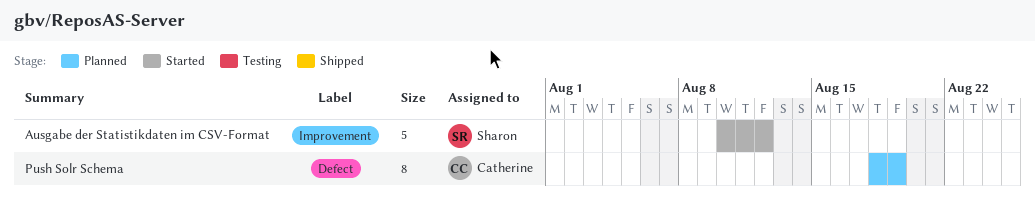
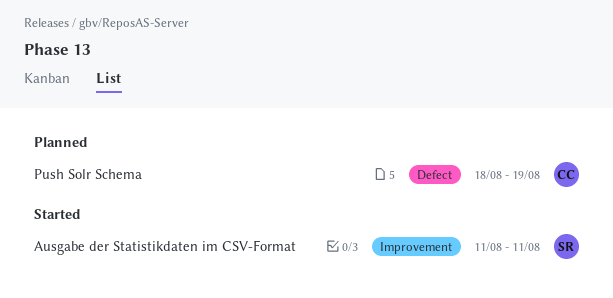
Ausgabe der Statistikdaten im CSV-Format, start: Aug 10 -> Aug 11
Ausgabe der Statistikdaten im CSV-Format, due: Aug 12 -> Aug 11

